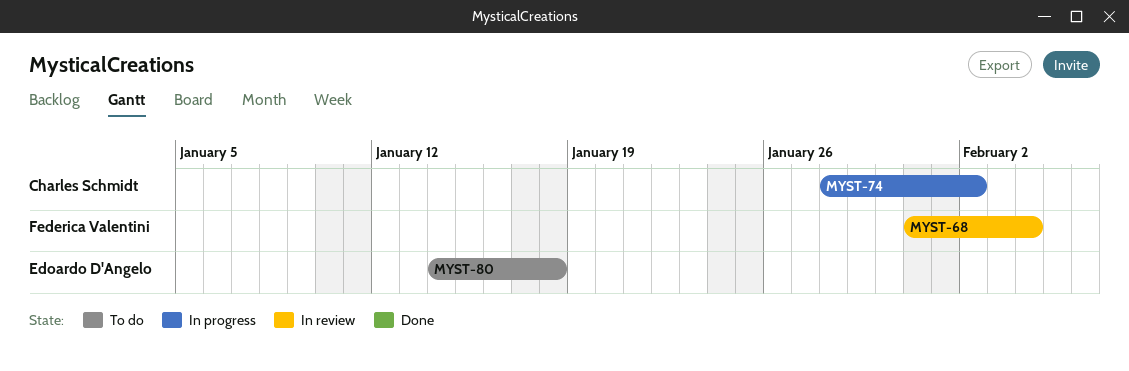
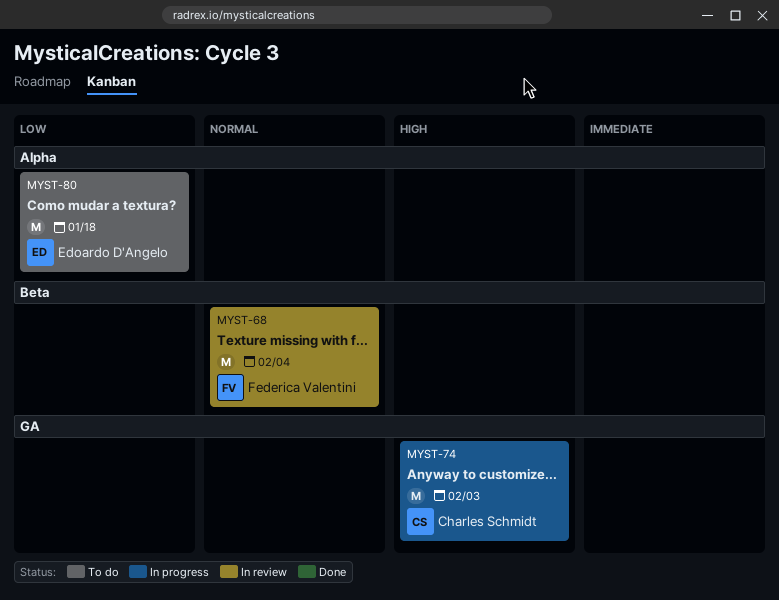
MYST-74, due: Feb 2 -> Feb 3

